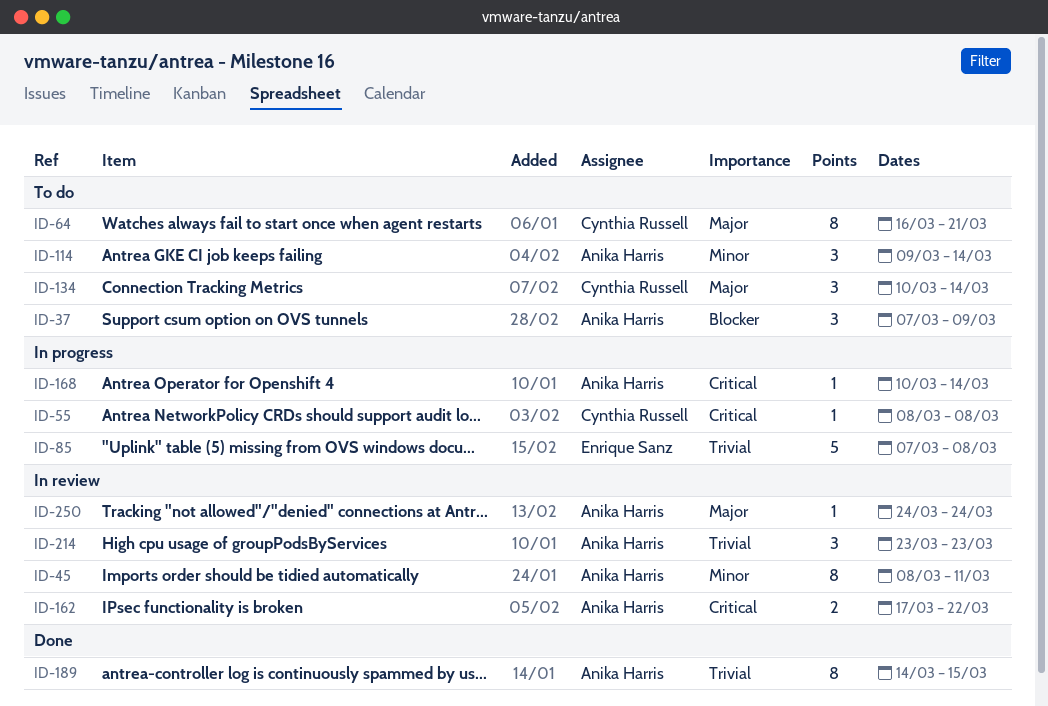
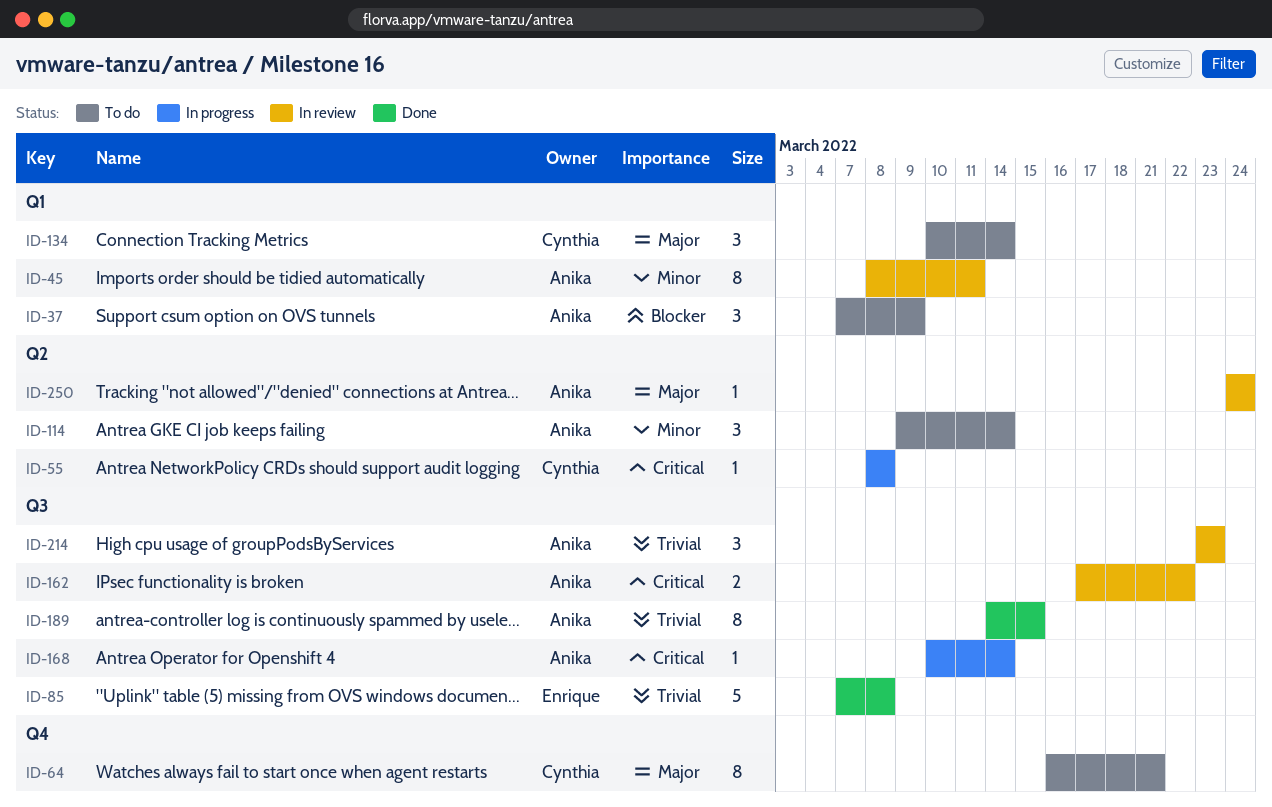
ID-85, status: In progress -> Done

